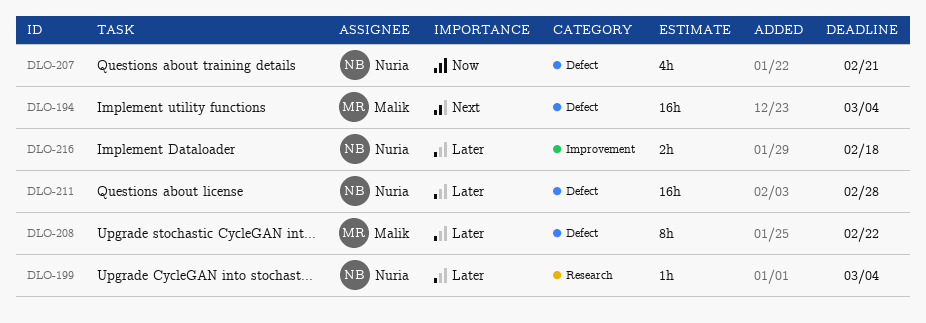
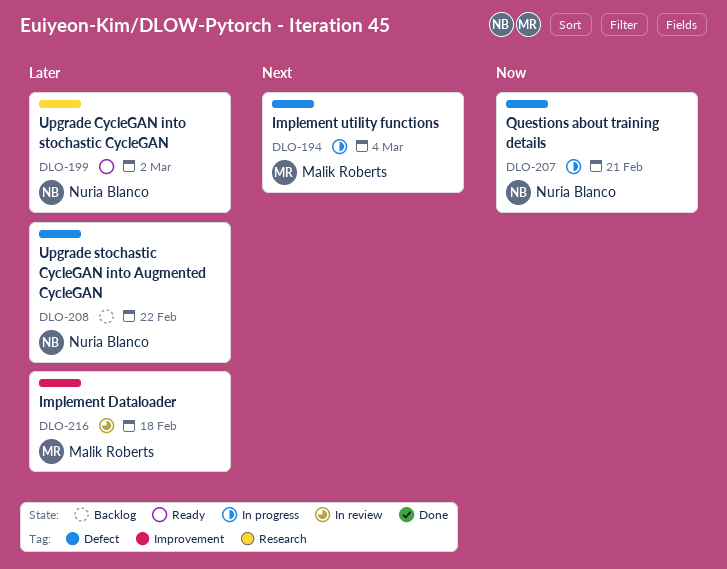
DLO-199, due: Mar 4 -> Mar 2
DLO-208, owner: Malik Roberts -> Nuria Blanco
DLO-211: present -> none
DLO-216, owner: Nuria Blanco -> Malik Roberts

